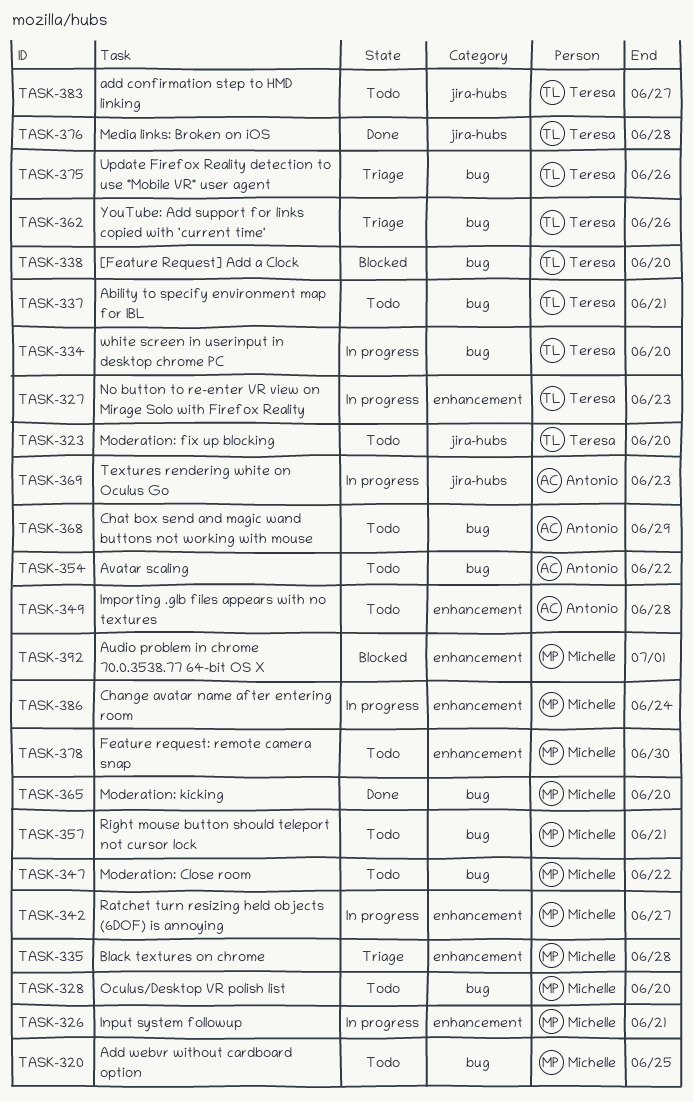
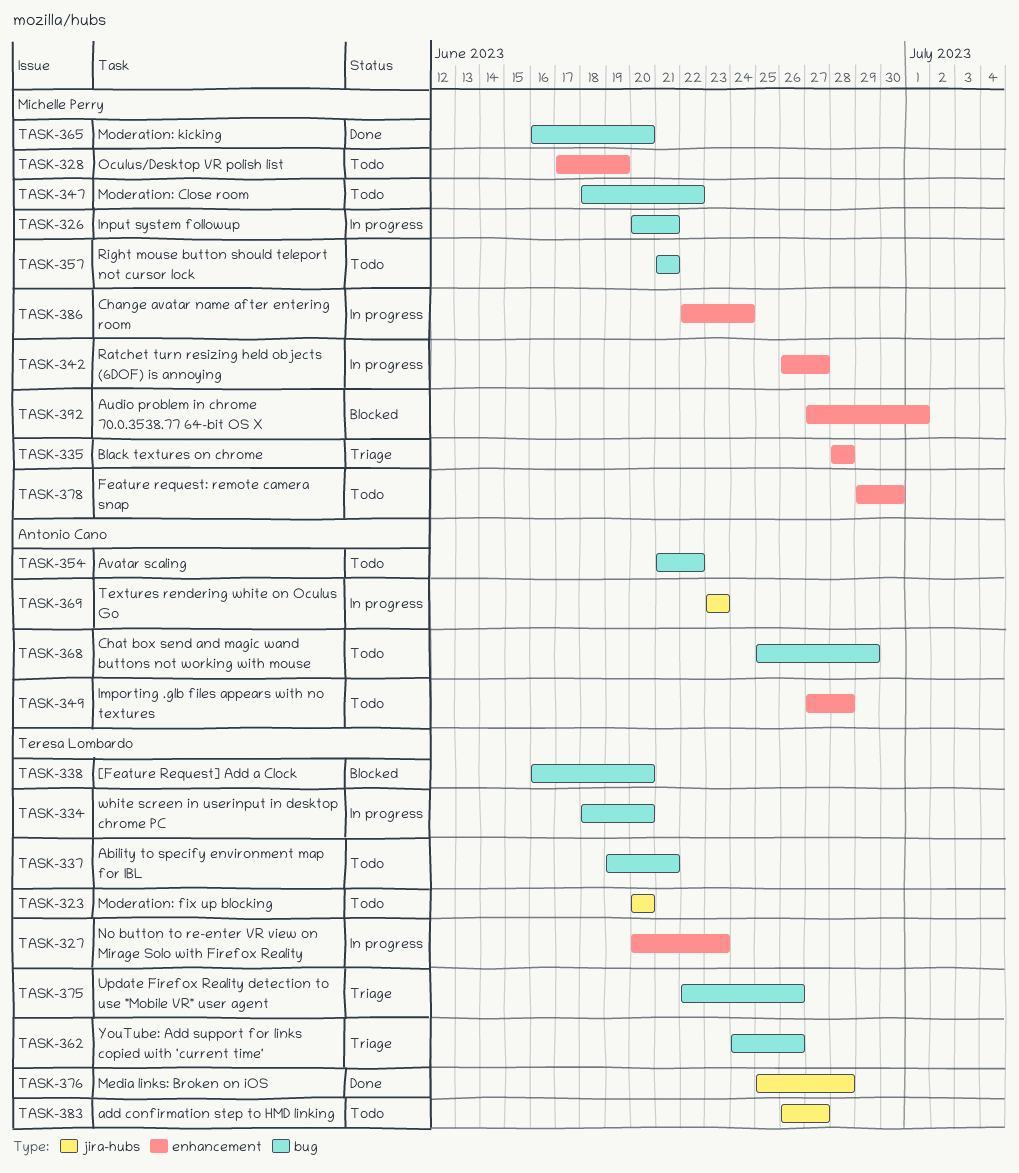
TASK-320: present -> none
TASK-326, label: enhancement -> bug
TASK-328, label: bug -> enhancement
TASK-328, due: Jun 20 -> Jun 19

